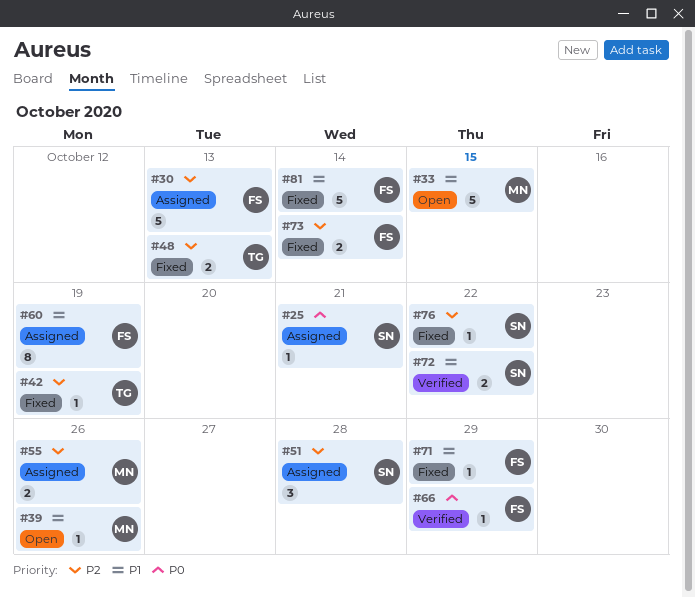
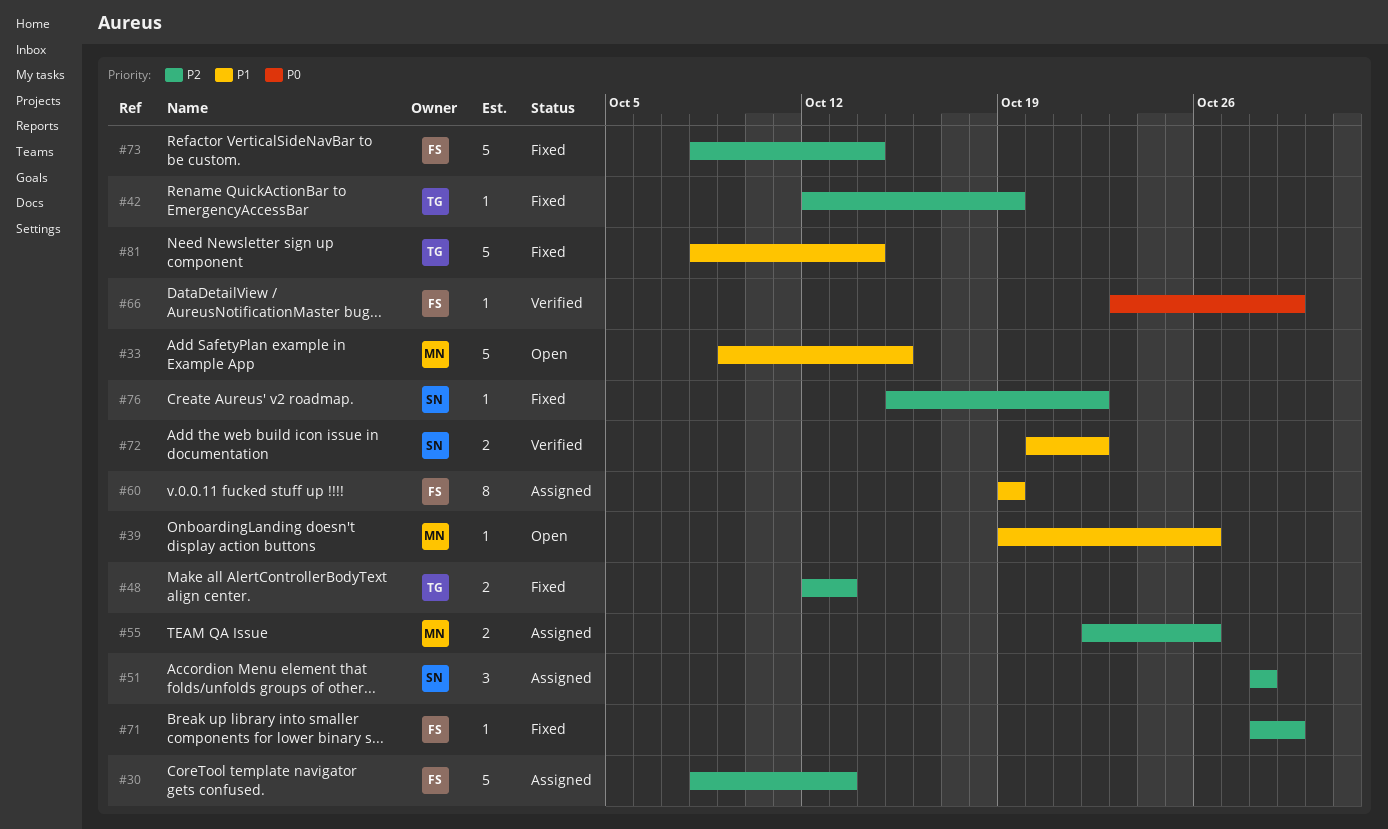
#25: present -> none
#71, priority: P1 -> P2
#73, estimate: 2 -> 5
#81, owner: FS -> TG

